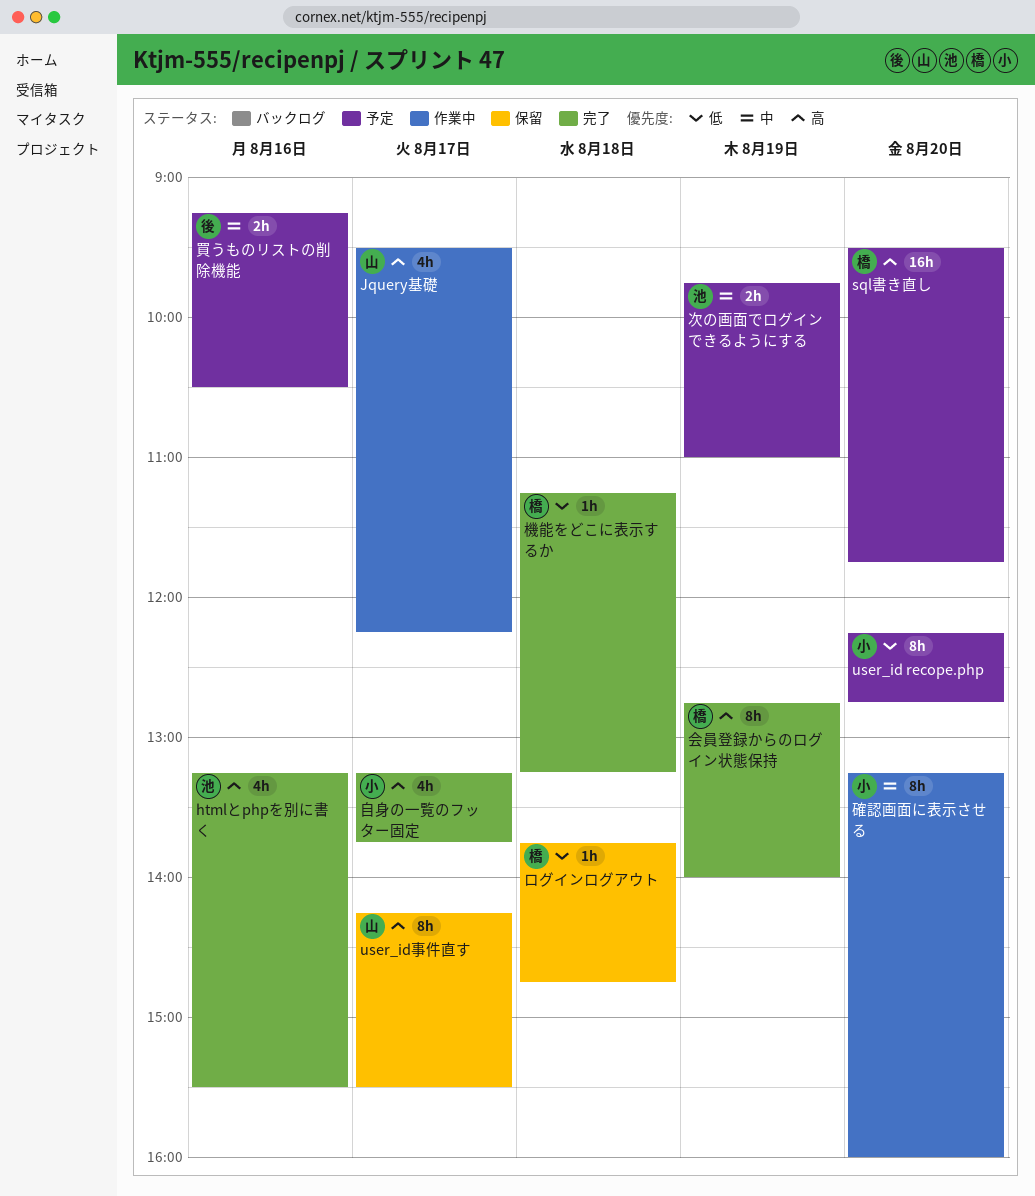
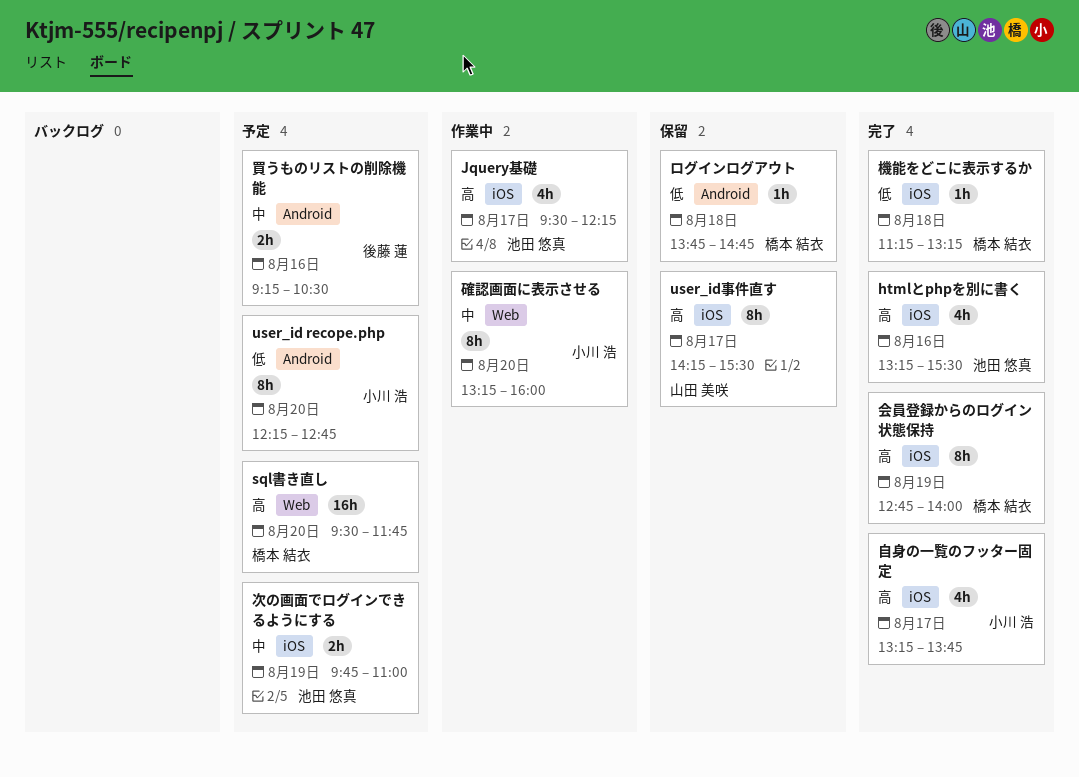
Jquery基礎, owner: 山田 美咲 -> 池田 悠真

